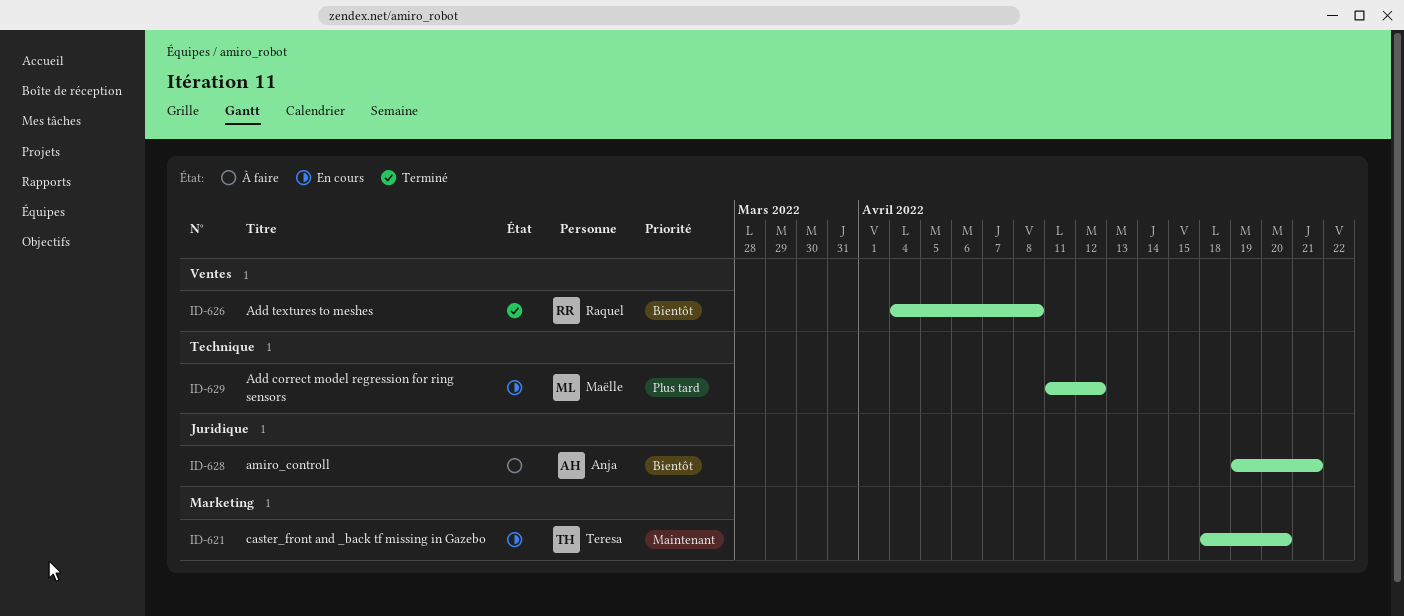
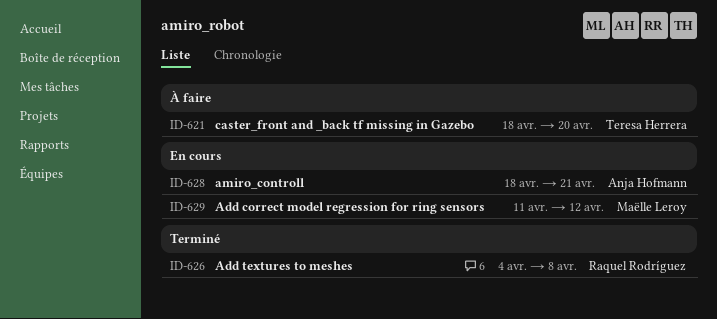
ID-621, status: En cours -> À faire
ID-628, status: À faire -> En cours
ID-628, start: Apr 19 -> Apr 18

